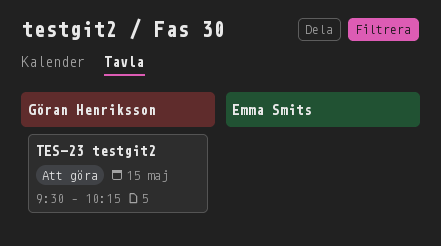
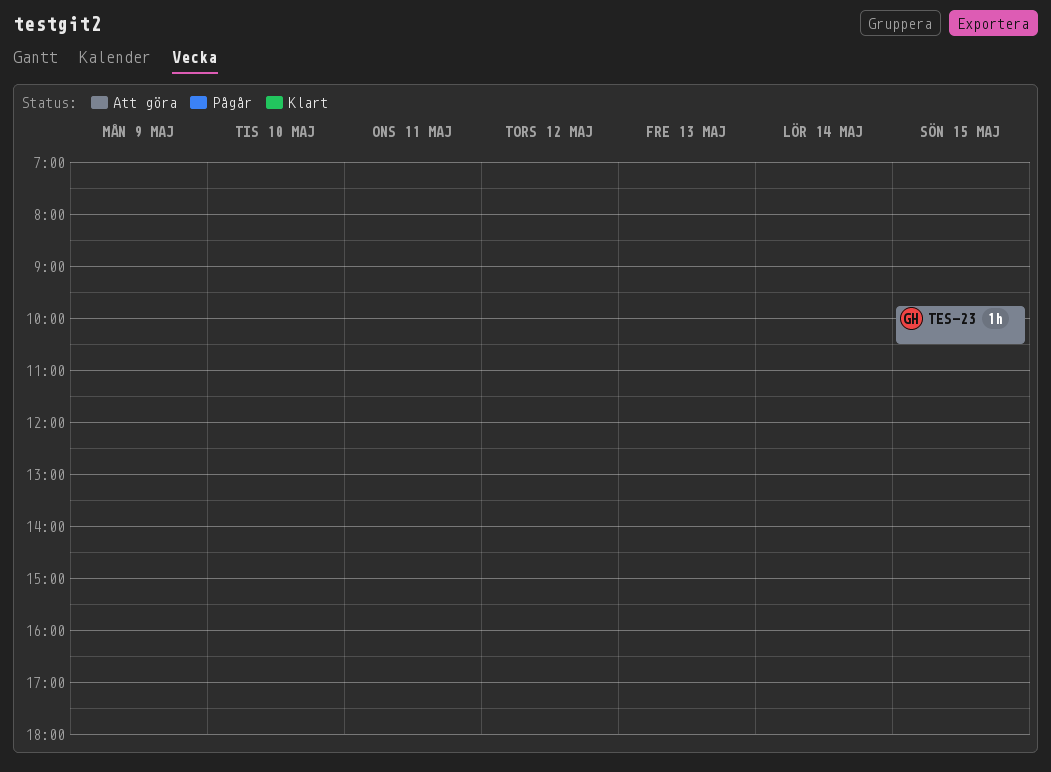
TES-23, begins: 09:30 -> 09:45
TES-23, ends: 10:15 -> 10:30

